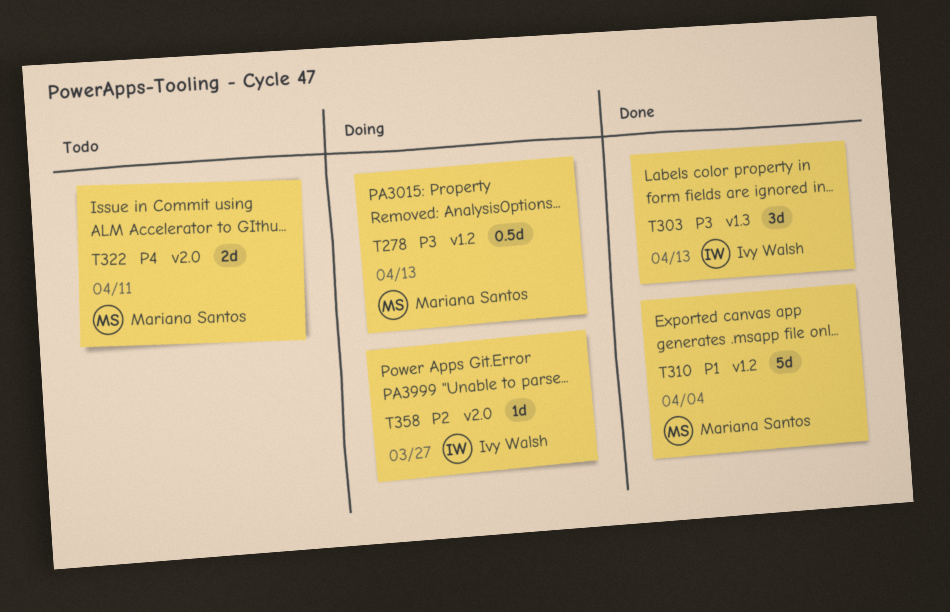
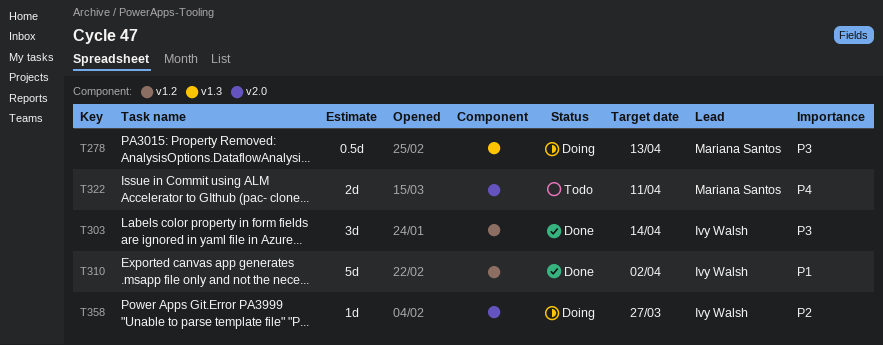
T278, label: v1.2 -> v1.3
T303, label: v1.3 -> v1.2
T303, due: Apr 13 -> Apr 14
T310, owner: Mariana Santos -> Ivy Walsh
T310, due: Apr 4 -> Apr 2

